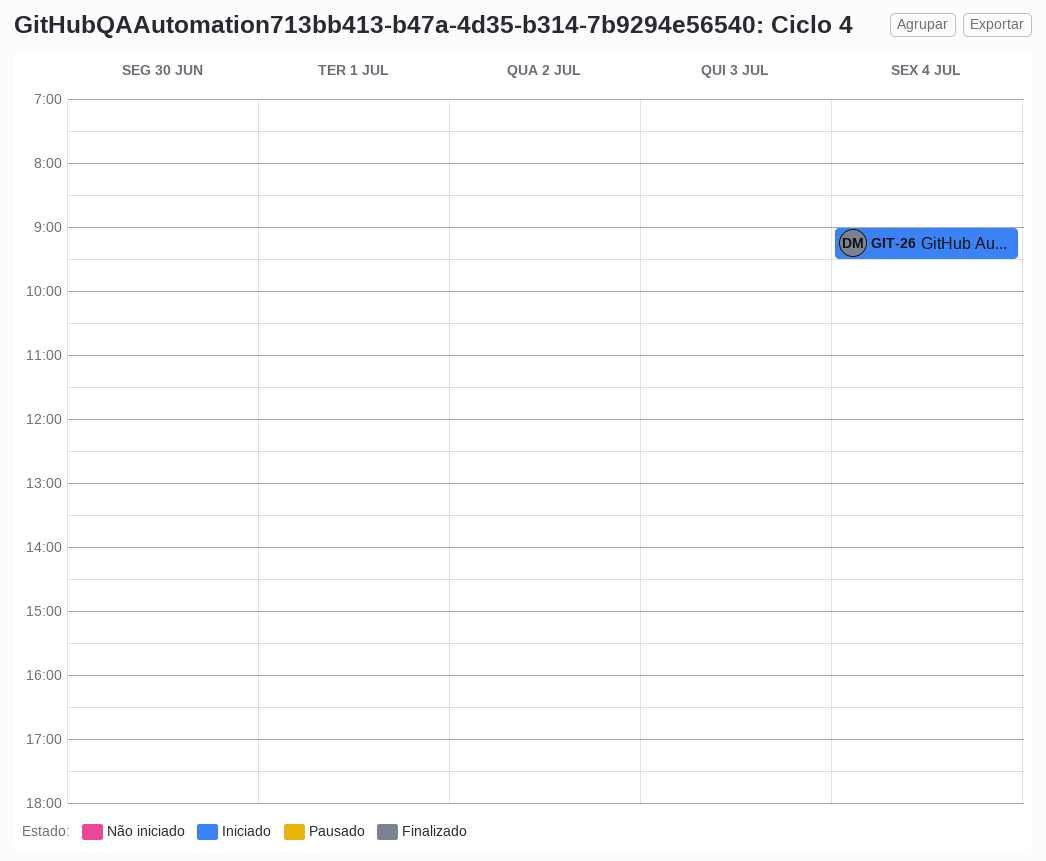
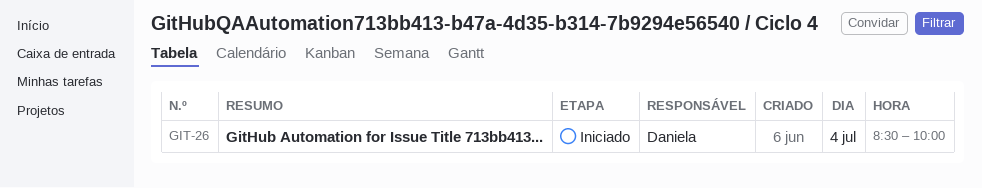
GIT-26, begins: 09:00 -> 08:30
GIT-26, ends: 09:30 -> 10:00

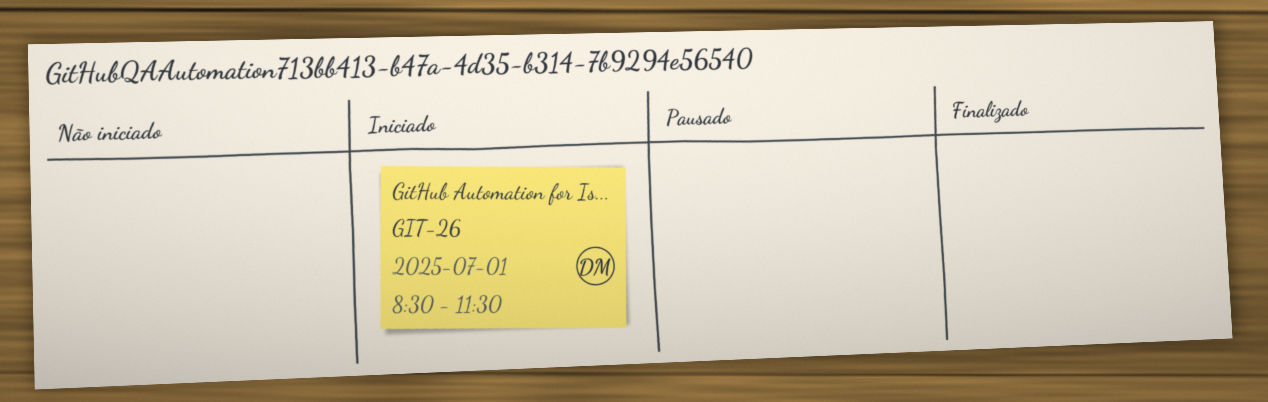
GIT-26, day: Jul 4 -> Jul 1
GIT-26, ends: 10:00 -> 11:30

